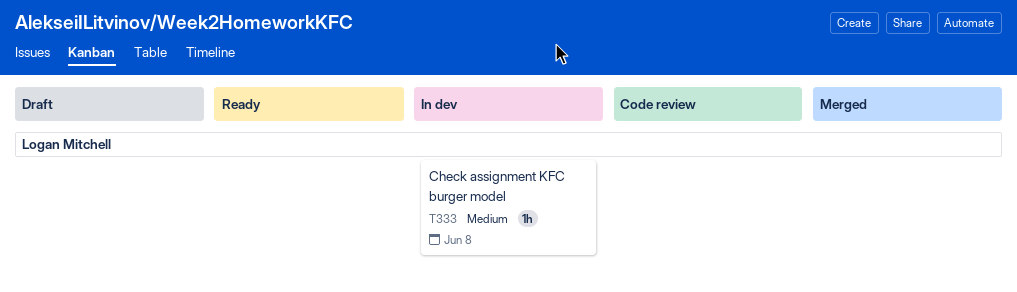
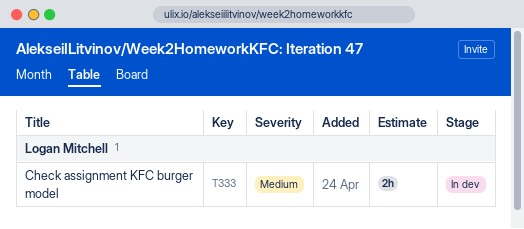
T333, estimate: 1h -> 2h

